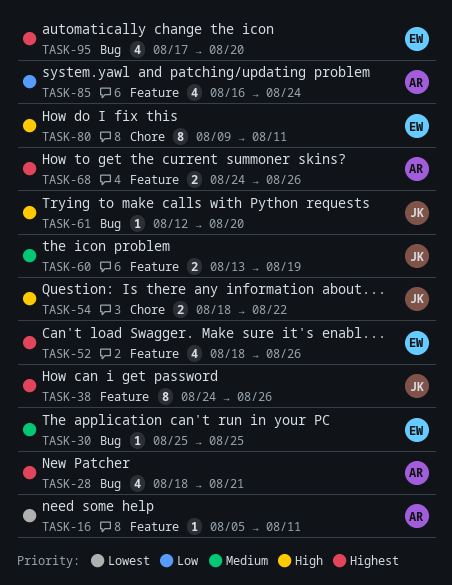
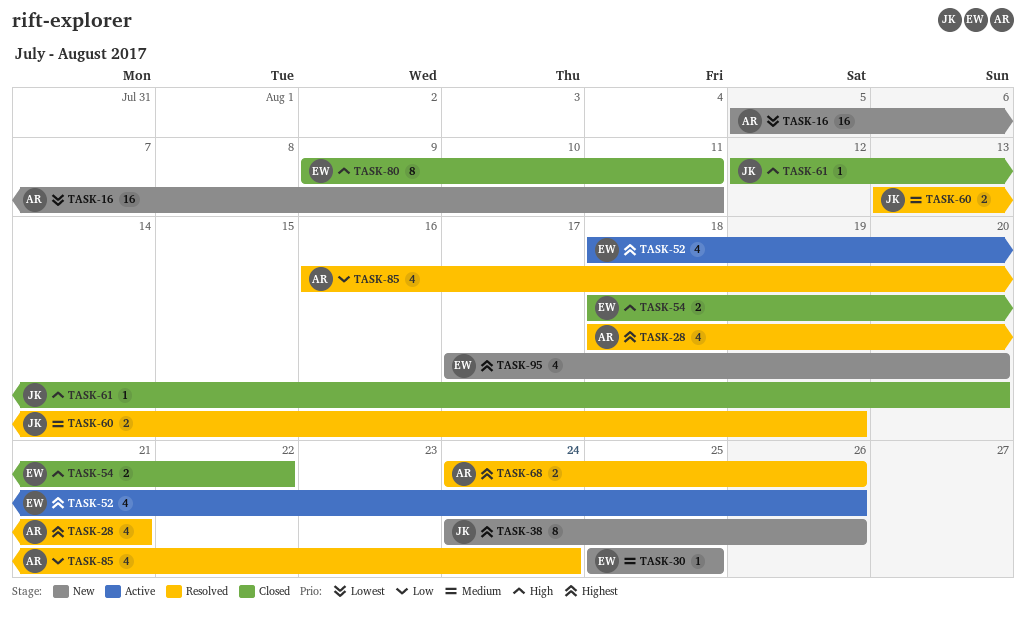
TASK-16, estimate: 1 -> 16
TASK-54, owner: JK -> EW

